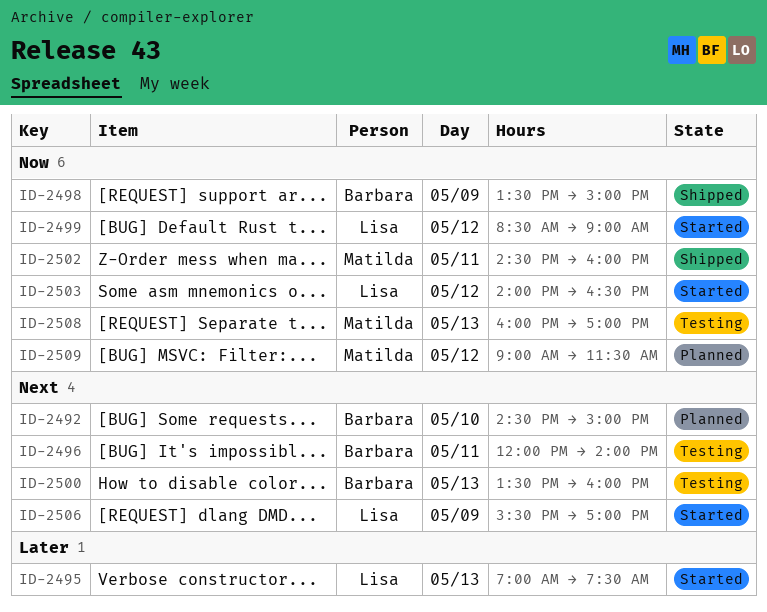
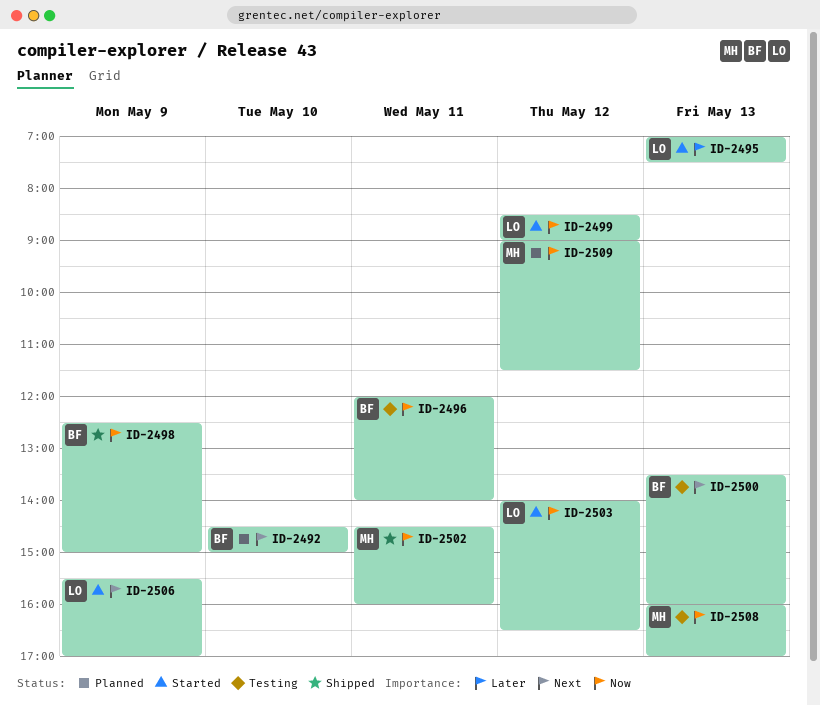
ID-2496, priority: Next -> Now
ID-2498, begins: 13:30 -> 12:30

